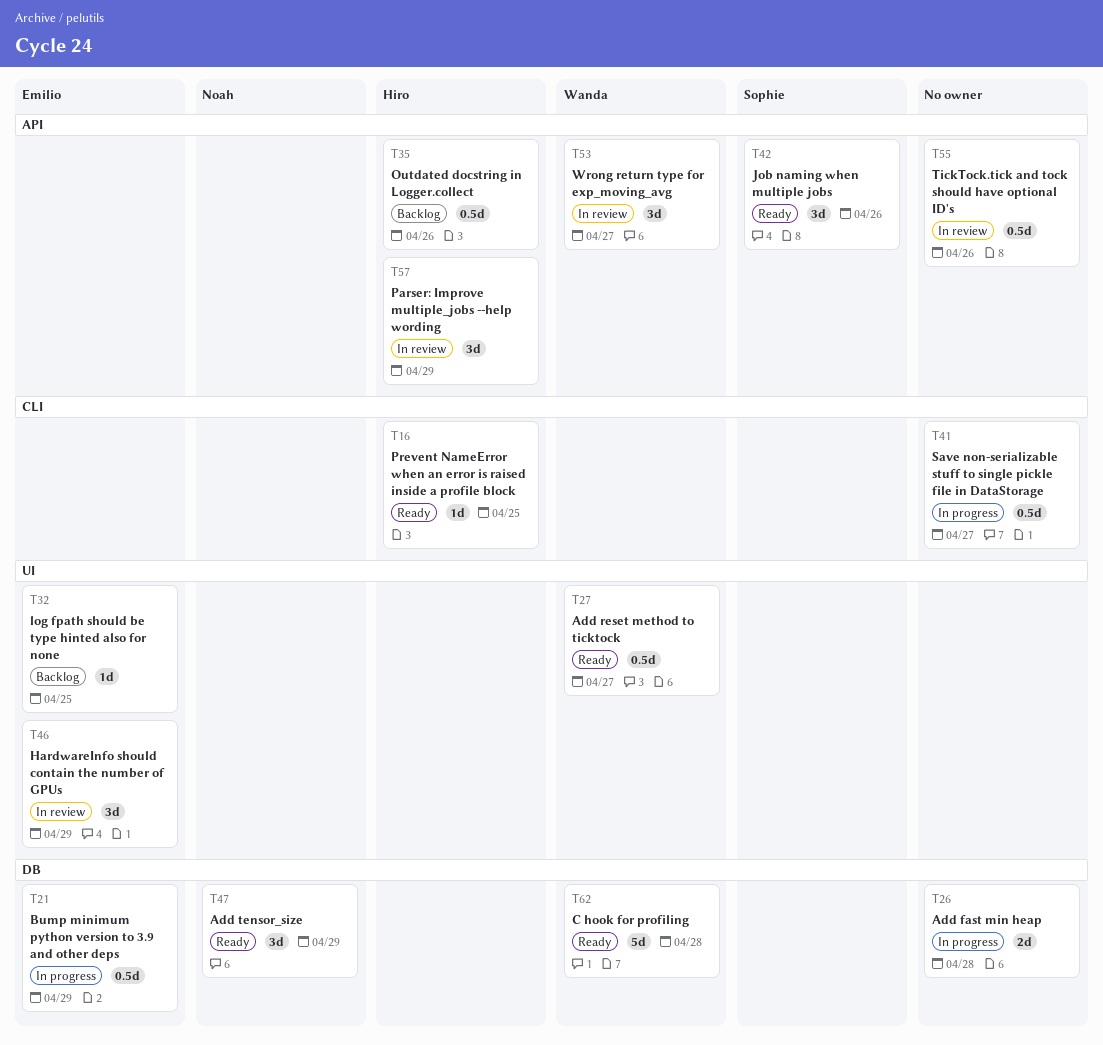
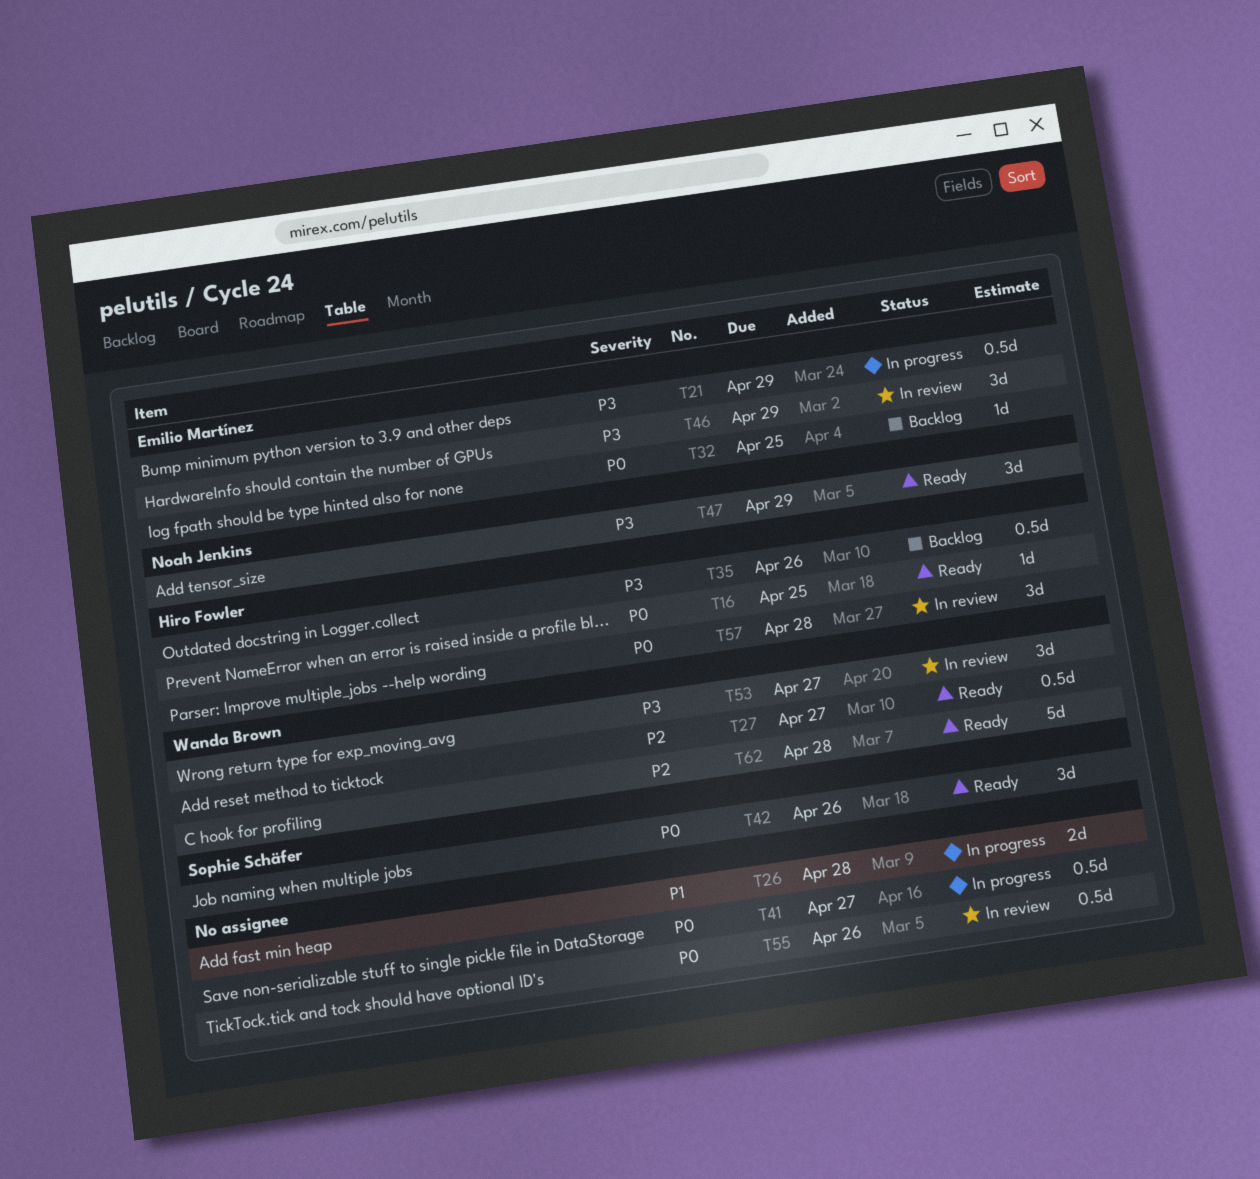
T57, due: Apr 29 -> Apr 28

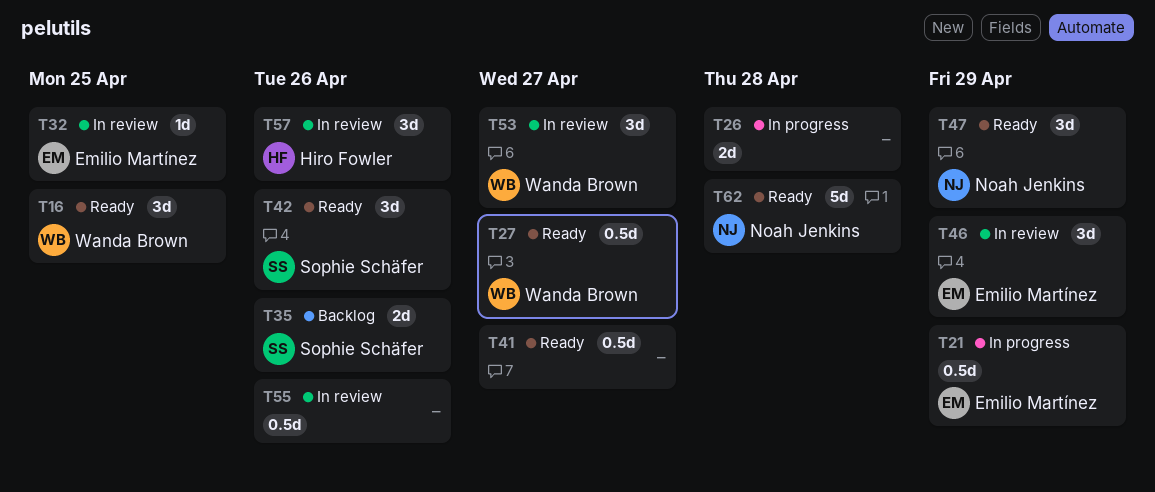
T16, owner: Hiro Fowler -> Wanda Brown
T16, estimate: 1d -> 3d
T32, status: Backlog -> In review
T35, owner: Hiro Fowler -> Sophie Schäfer
T35, estimate: 0.5d -> 2d
T41, status: In progress -> Ready
T57, due: Apr 28 -> Apr 26
T62, owner: Wanda Brown -> Noah Jenkins

